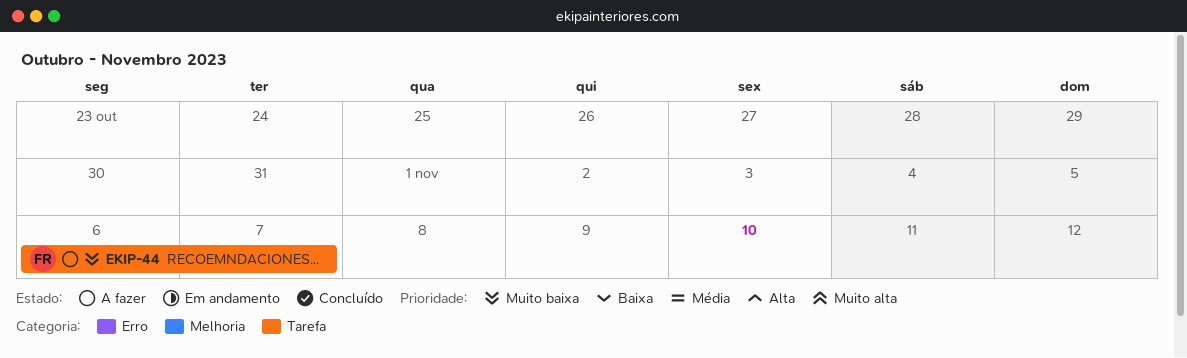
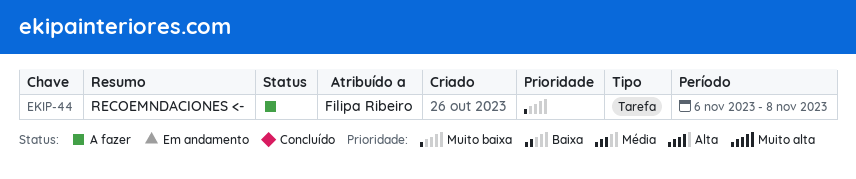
EKIP-44, due: Nov 7 -> Nov 8

